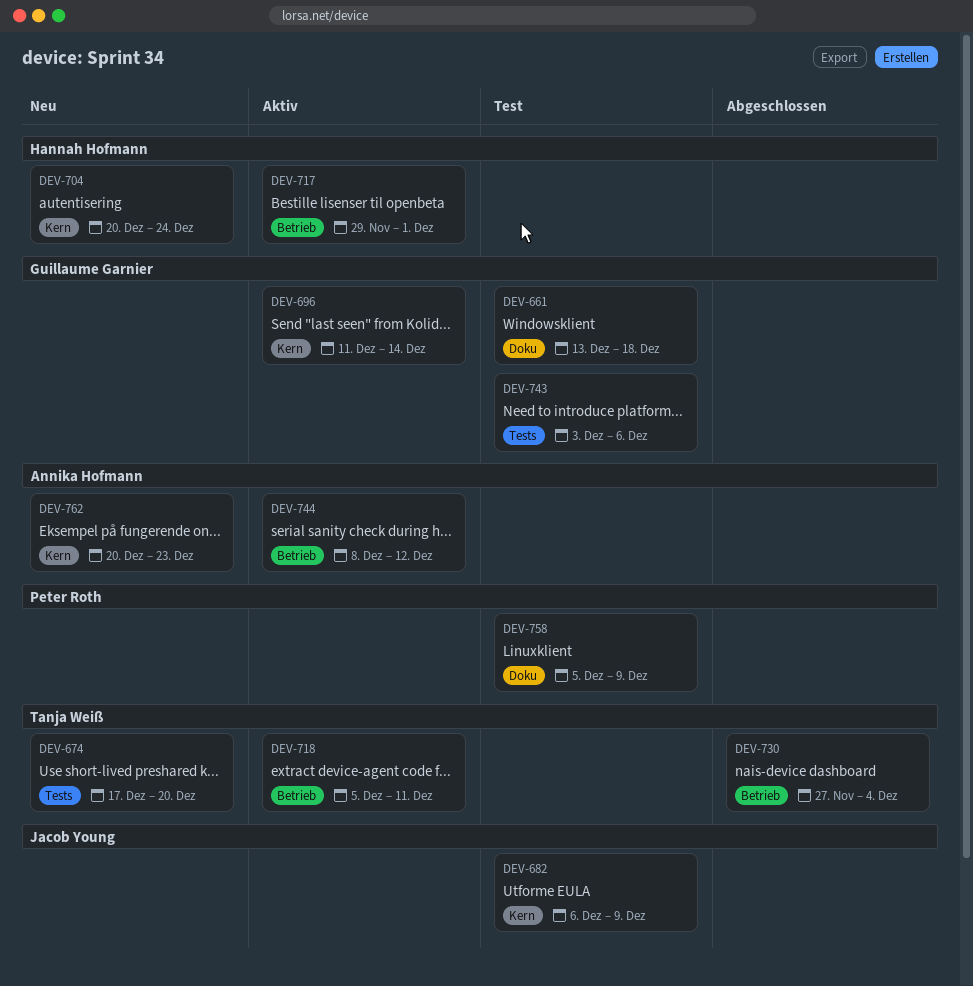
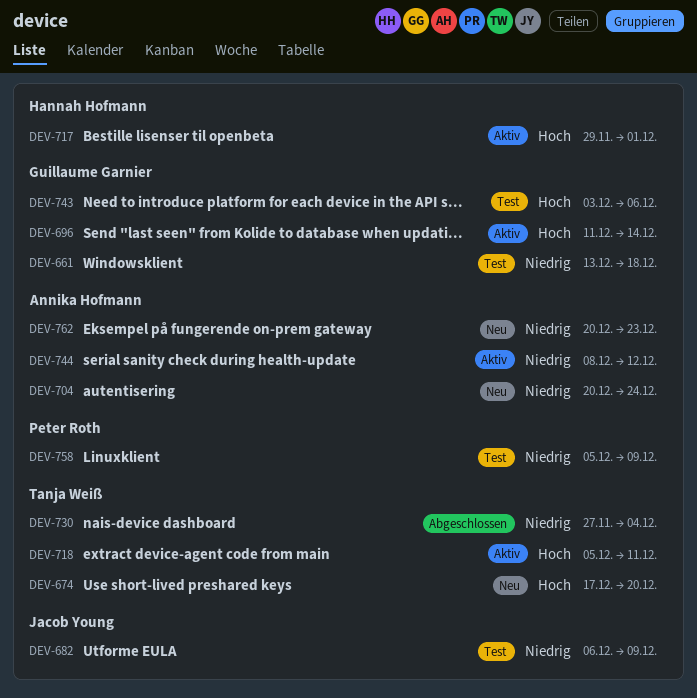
DEV-704, owner: Hannah Hofmann -> Annika Hofmann

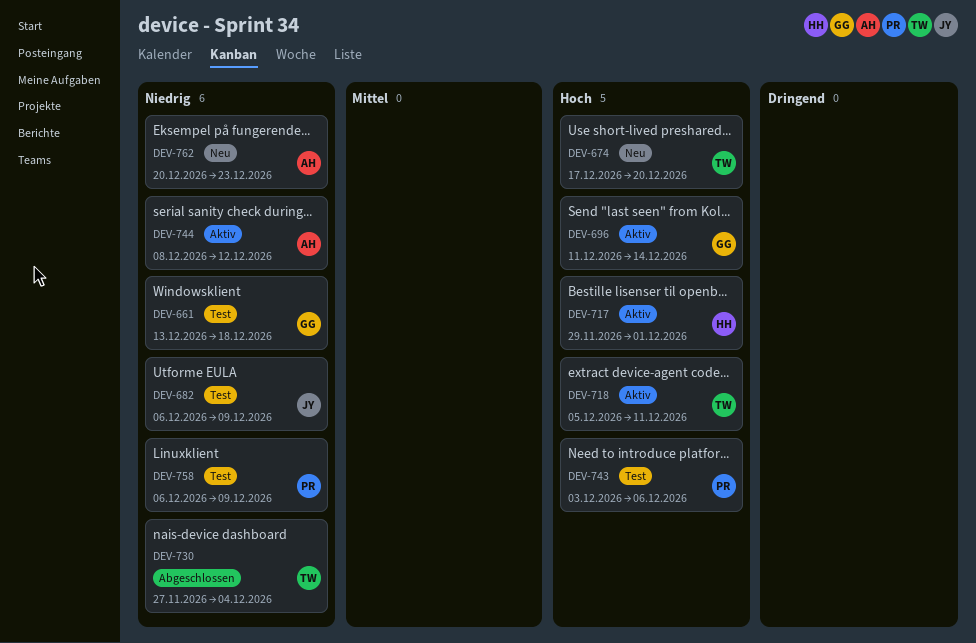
DEV-704: present -> none
DEV-743, owner: Guillaume Garnier -> Peter Roth
DEV-758, start: Dec 5 -> Dec 6

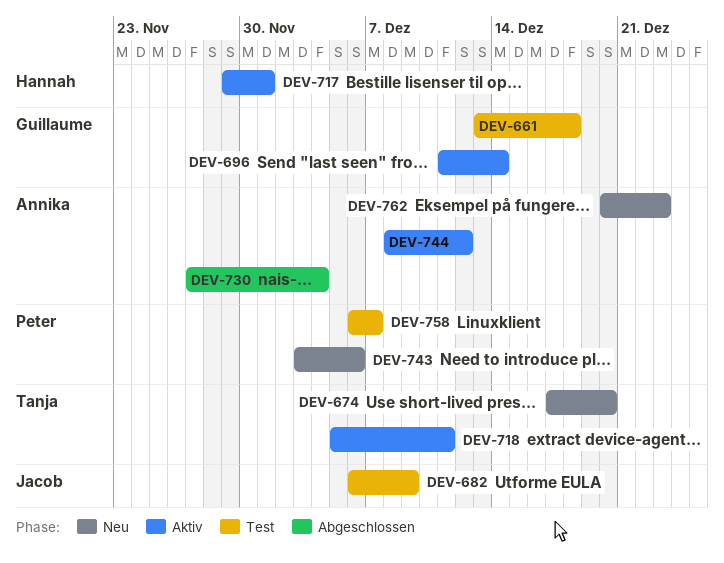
DEV-730, owner: Tanja -> Annika
DEV-743, status: Test -> Neu
DEV-758, due: Dec 9 -> Dec 7

